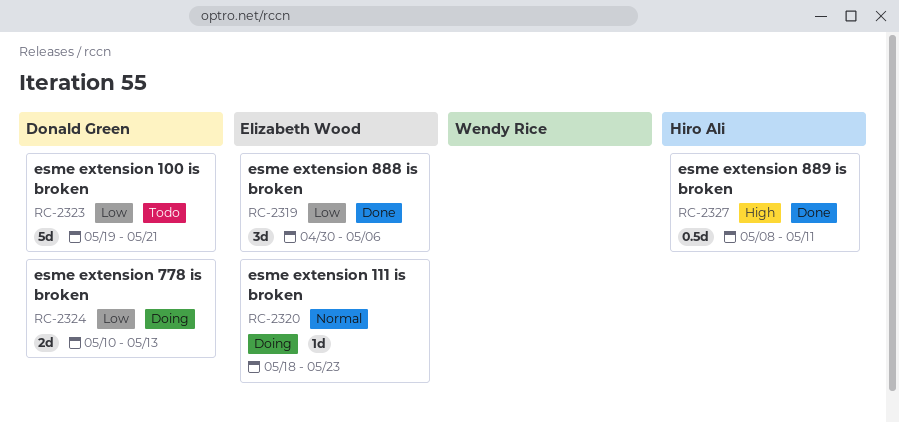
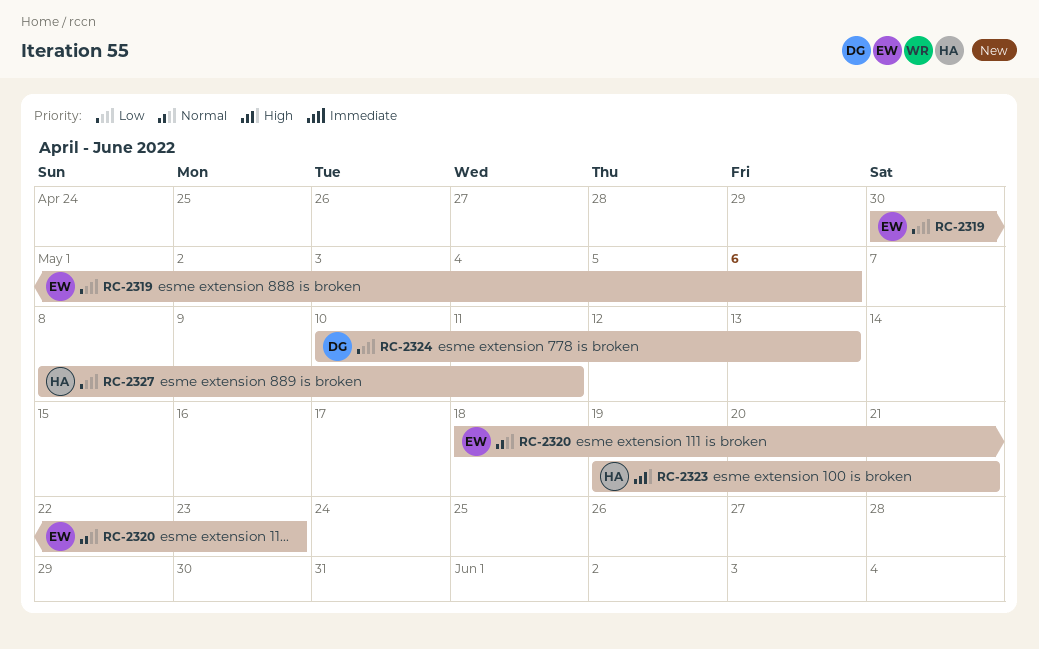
RC-2323, owner: Donald Green -> Hiro Ali
RC-2323, priority: Low -> High
RC-2327, priority: High -> Low

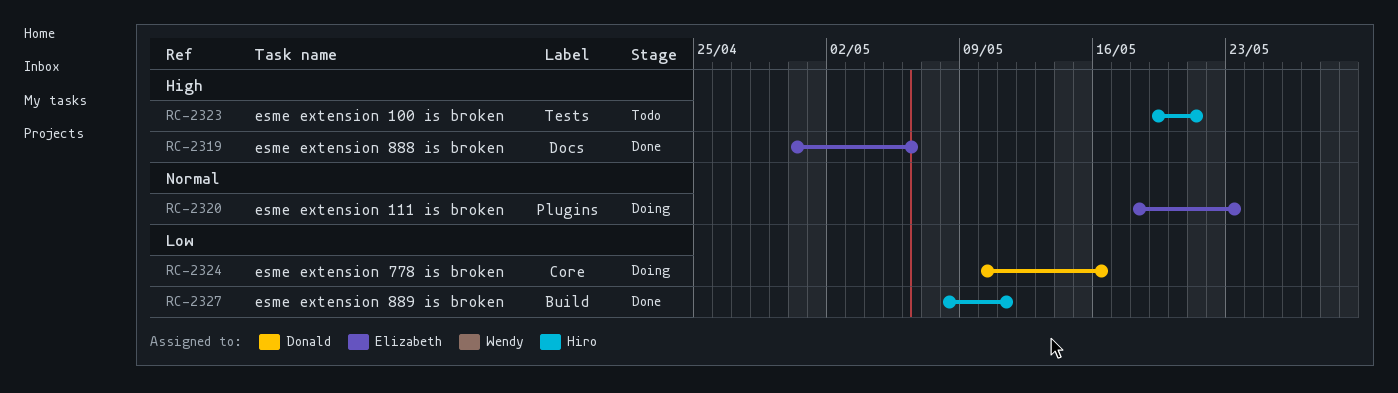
RC-2319, priority: Low -> High
RC-2324, due: May 13 -> May 16

